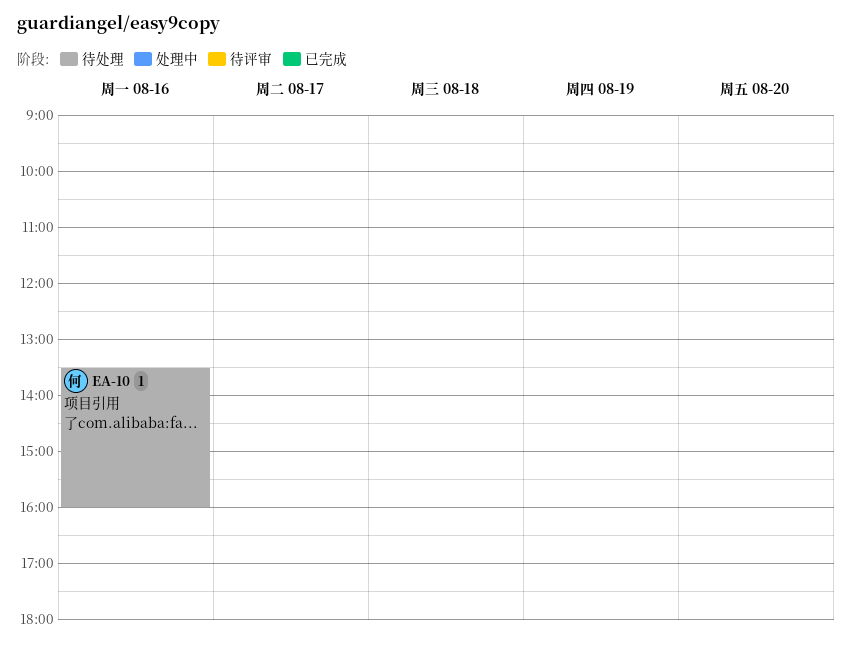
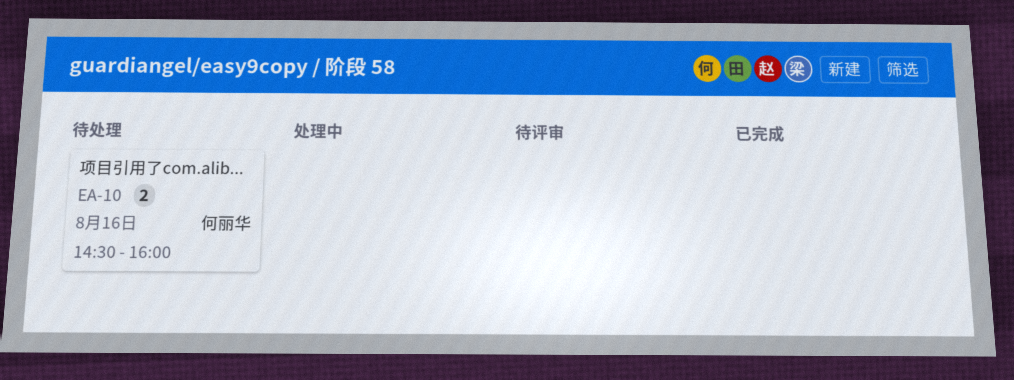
EA-10, estimate: 1 -> 2
EA-10, begins: 13:30 -> 14:30

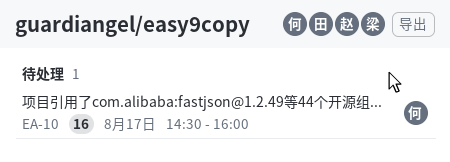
EA-10, estimate: 2 -> 16
EA-10, day: Aug 16 -> Aug 17

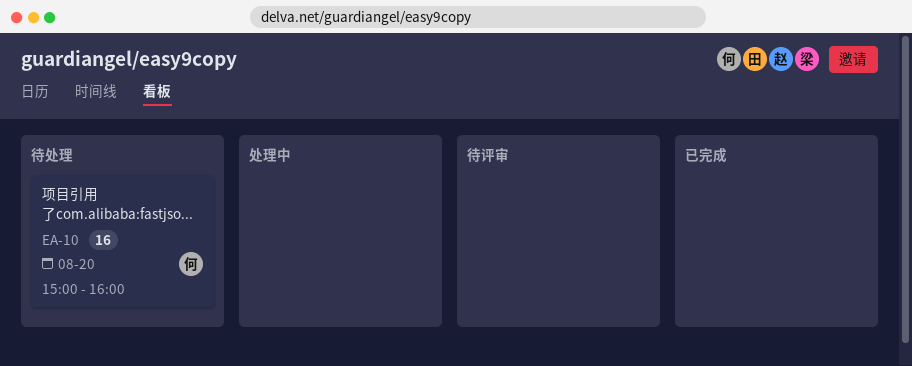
EA-10, day: Aug 17 -> Aug 20
EA-10, begins: 14:30 -> 15:00

